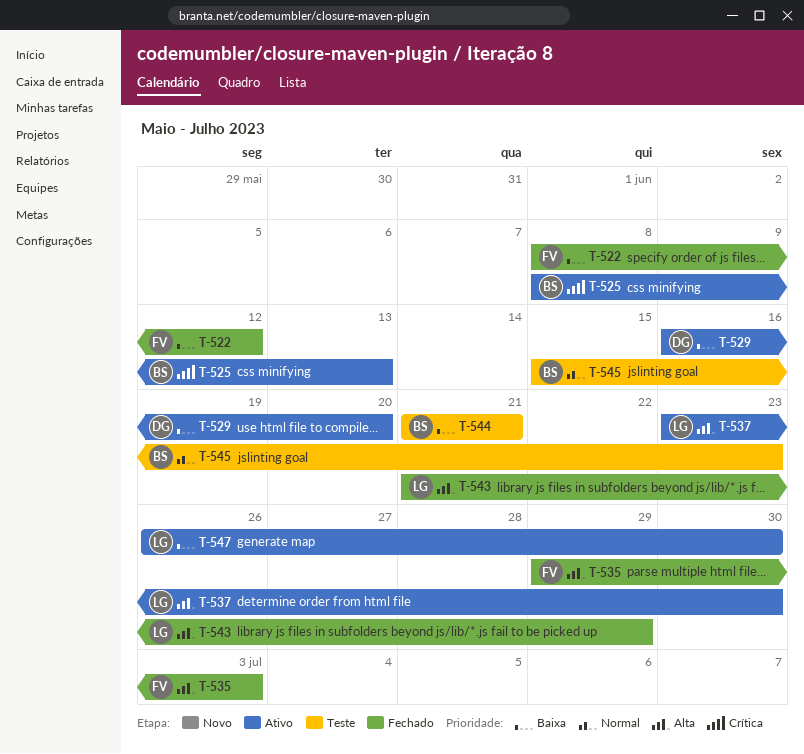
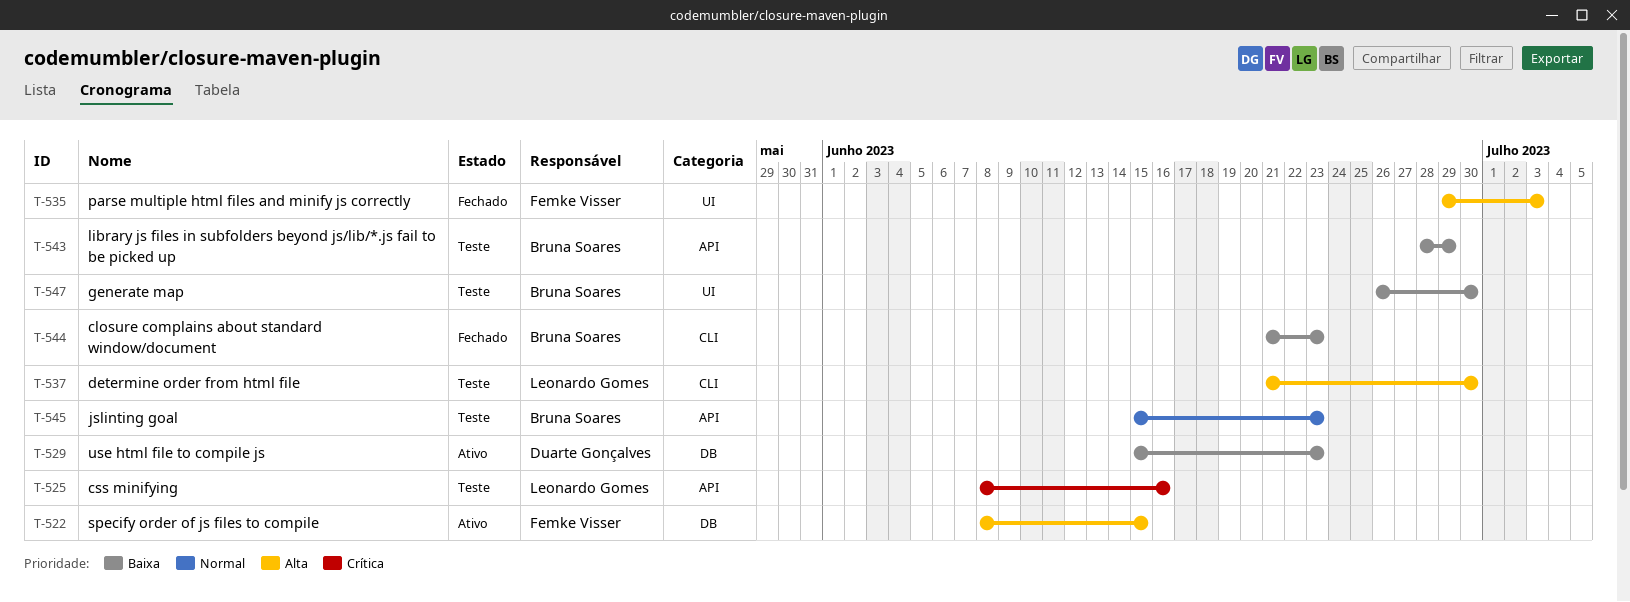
T-522, status: Fechado -> Ativo
T-522, priority: Baixa -> Alta
T-522, due: Jun 12 -> Jun 15
T-525, status: Ativo -> Teste
T-525, owner: Bruna Soares -> Leonardo Gomes
T-525, due: Jun 13 -> Jun 16
T-529, start: Jun 16 -> Jun 15
T-529, due: Jun 20 -> Jun 23
T-537, status: Ativo -> Teste
T-537, start: Jun 23 -> Jun 21
T-543, status: Fechado -> Teste
T-543, owner: Leonardo Gomes -> Bruna Soares
T-543, priority: Alta -> Baixa
T-543, start: Jun 21 -> Jun 28
T-544, status: Teste -> Fechado
T-544, due: Jun 21 -> Jun 23
T-547, status: Ativo -> Teste
T-547, owner: Leonardo Gomes -> Bruna Soares

